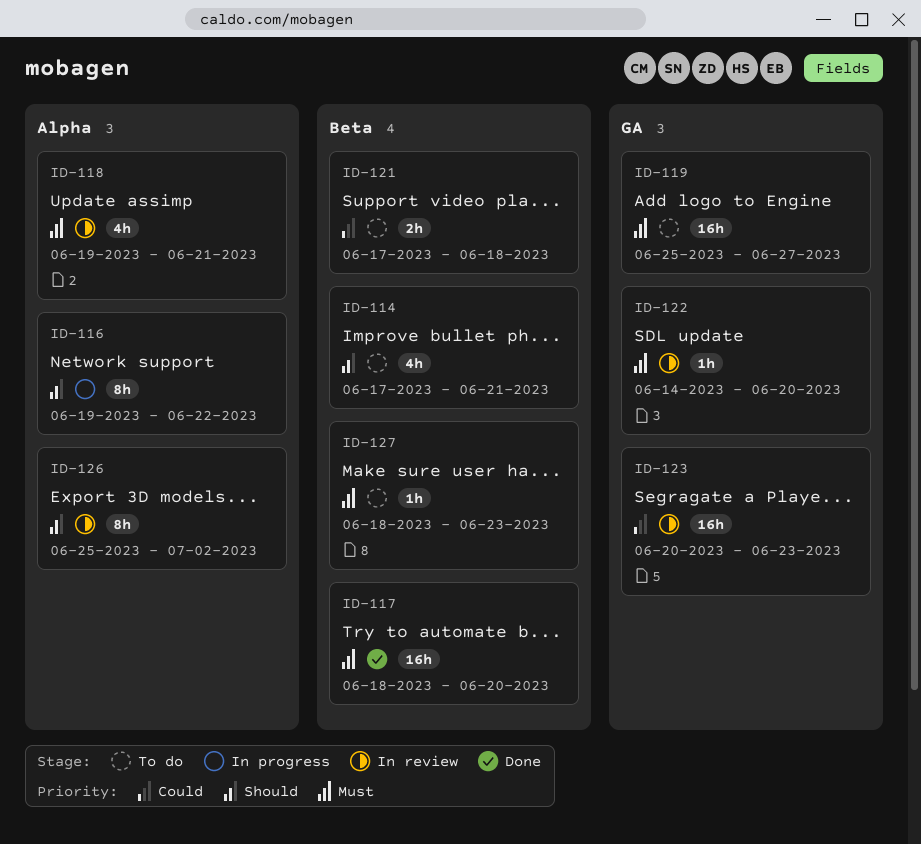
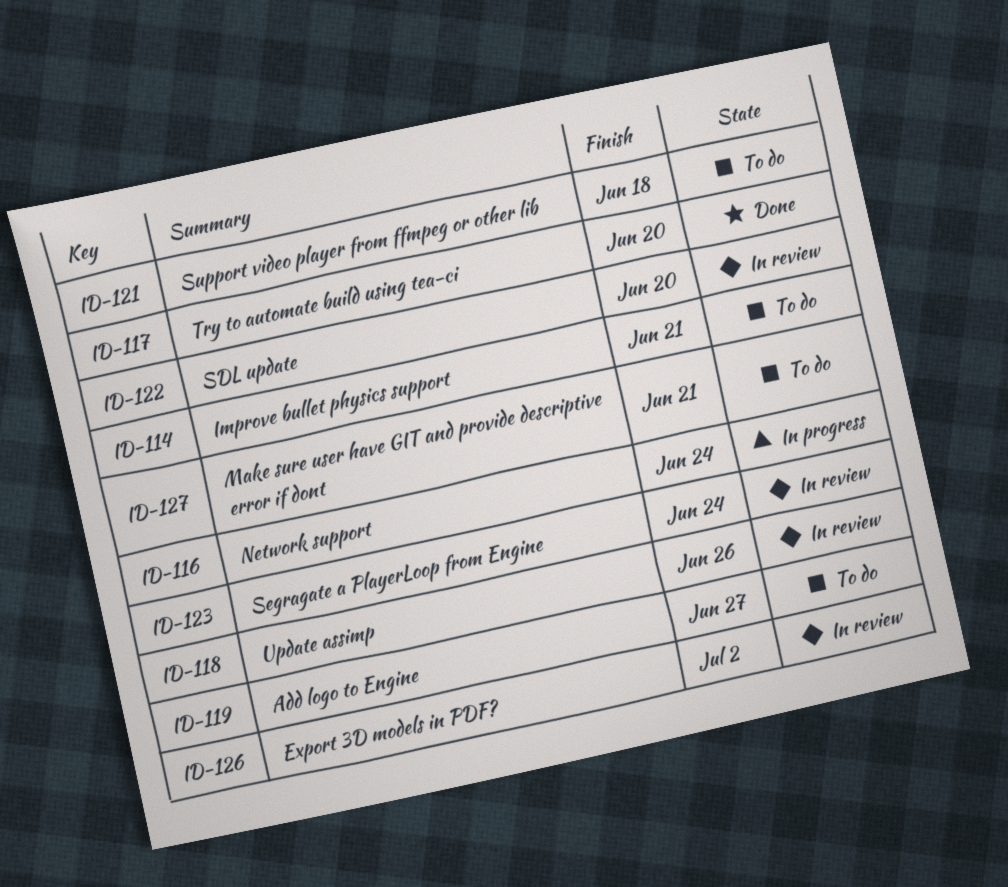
ID-116, due: Jun 22 -> Jun 24
ID-118, due: Jun 21 -> Jun 26
ID-123, due: Jun 23 -> Jun 24
ID-127, due: Jun 23 -> Jun 21

